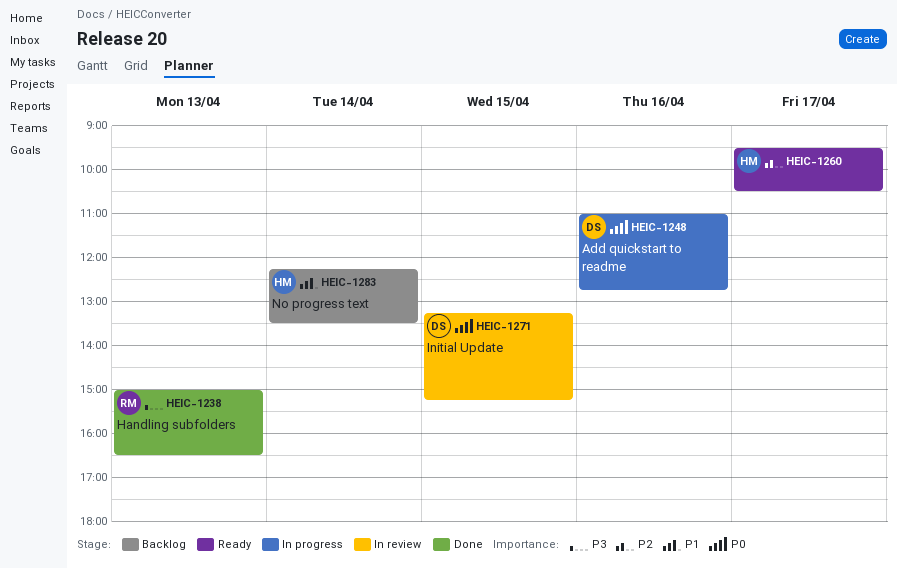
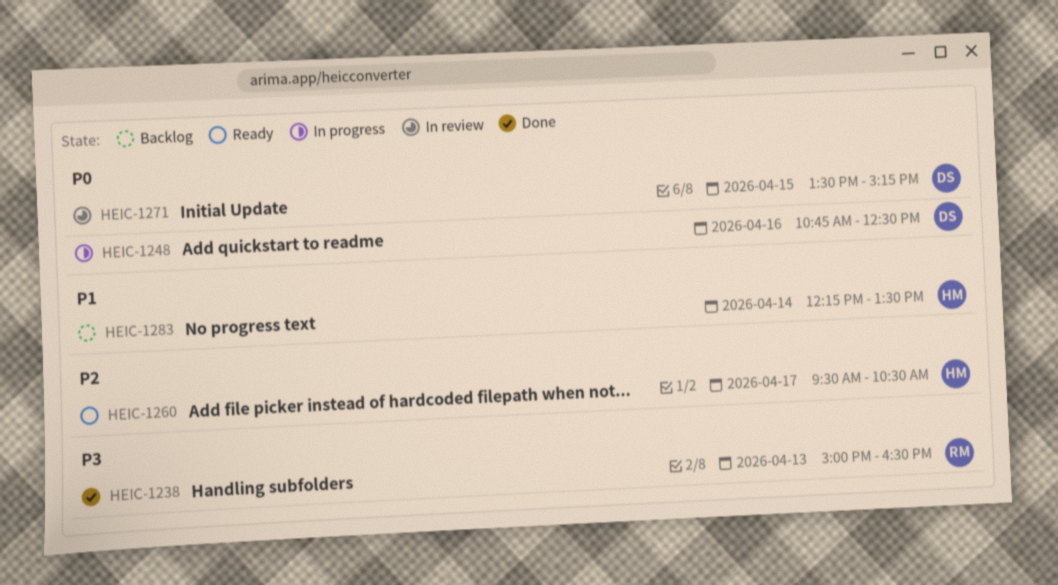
HEIC-1248, begins: 11:00 -> 10:45
HEIC-1248, ends: 12:45 -> 12:30
HEIC-1271, begins: 13:15 -> 13:30

